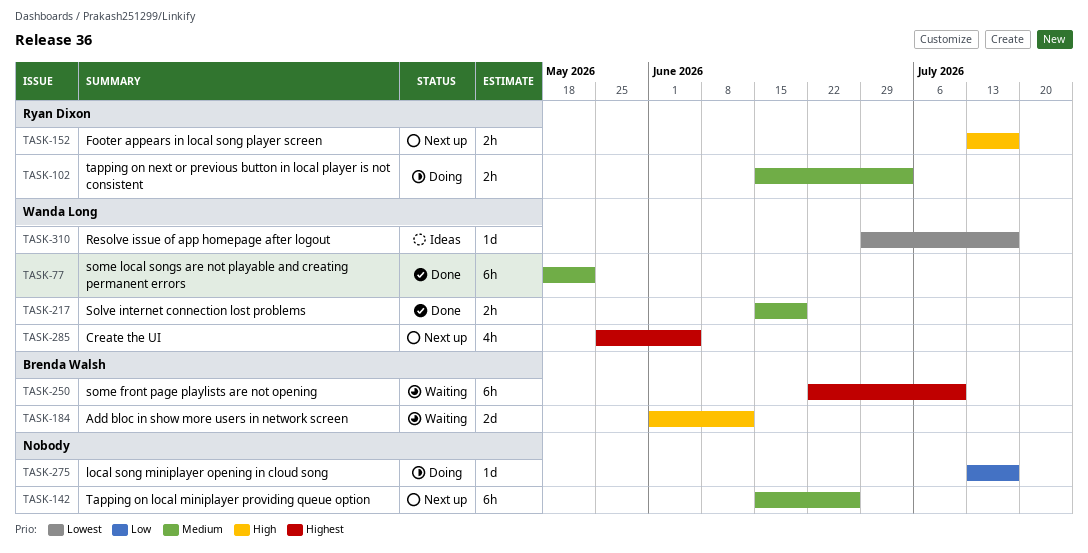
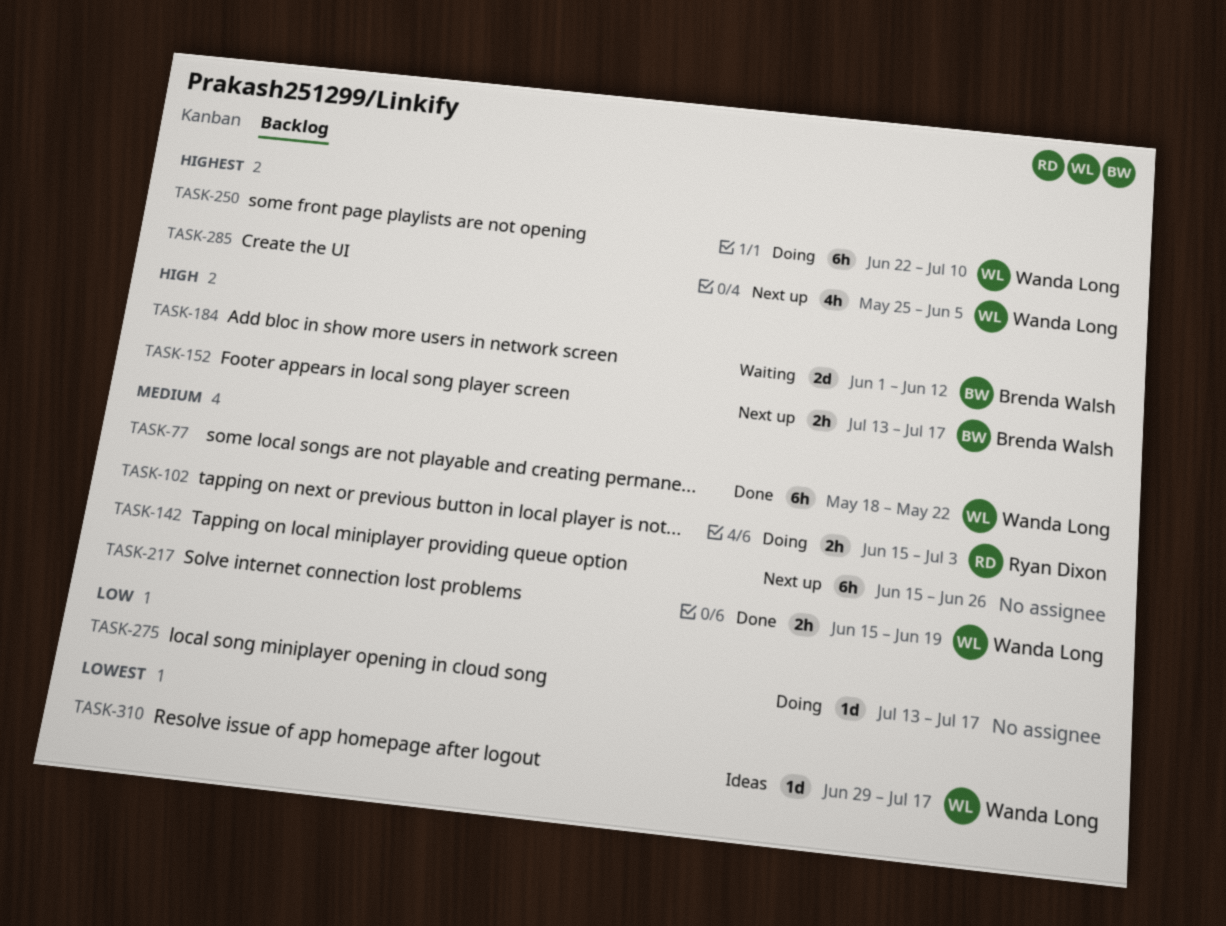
TASK-152, owner: Ryan Dixon -> Brenda Walsh
TASK-250, status: Waiting -> Doing
TASK-250, owner: Brenda Walsh -> Wanda Long

